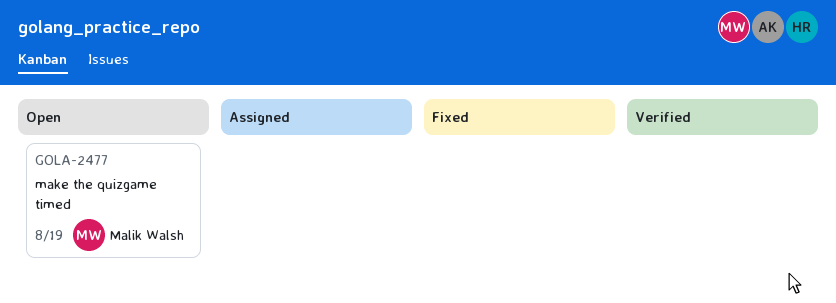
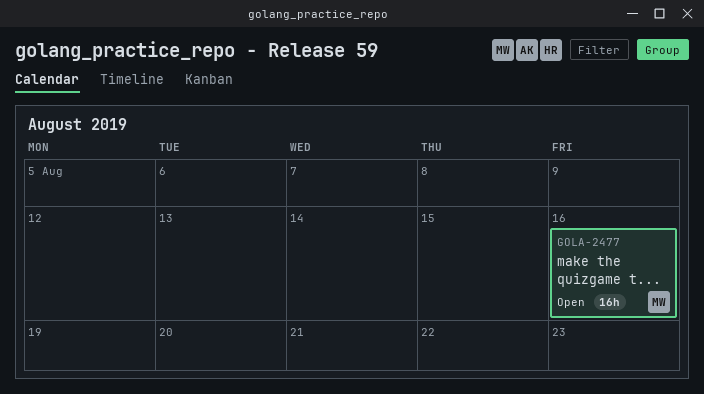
GOLA-2477, due: Aug 19 -> Aug 16

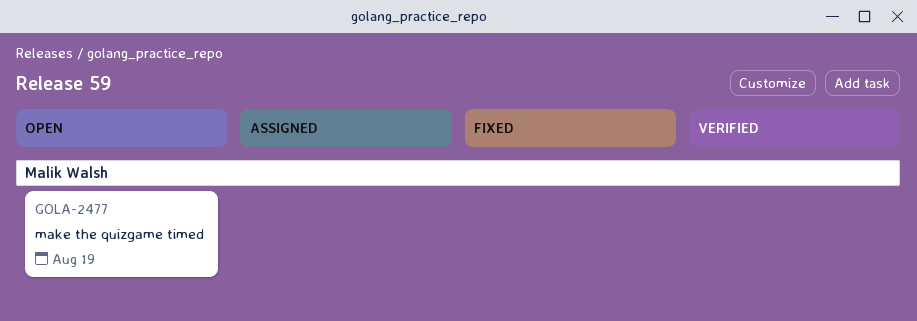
GOLA-2477, due: Aug 16 -> Aug 19

